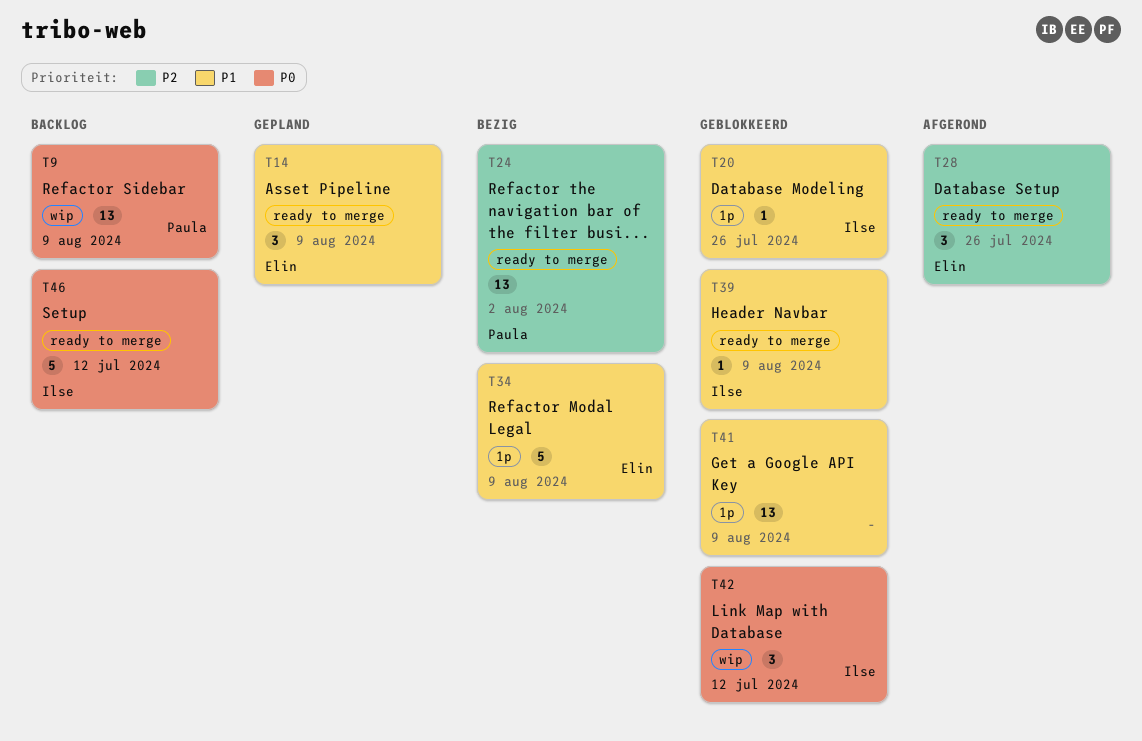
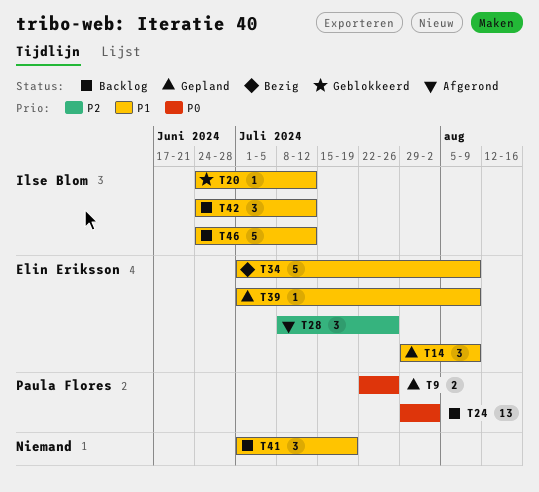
T9, status: Backlog -> Gepland
T9, estimate: 13 -> 2
T9, due: Aug 9 -> Jul 26
T20, due: Jul 26 -> Jul 12
T24, status: Bezig -> Backlog
T24, priority: P2 -> P0
T39, status: Geblokkeerd -> Gepland
T39, owner: Ilse Blom -> Elin Eriksson
T41, status: Geblokkeerd -> Backlog
T41, estimate: 13 -> 3
T41, due: Aug 9 -> Jul 19
T42, status: Geblokkeerd -> Backlog
T42, priority: P0 -> P1
T46, priority: P0 -> P1

